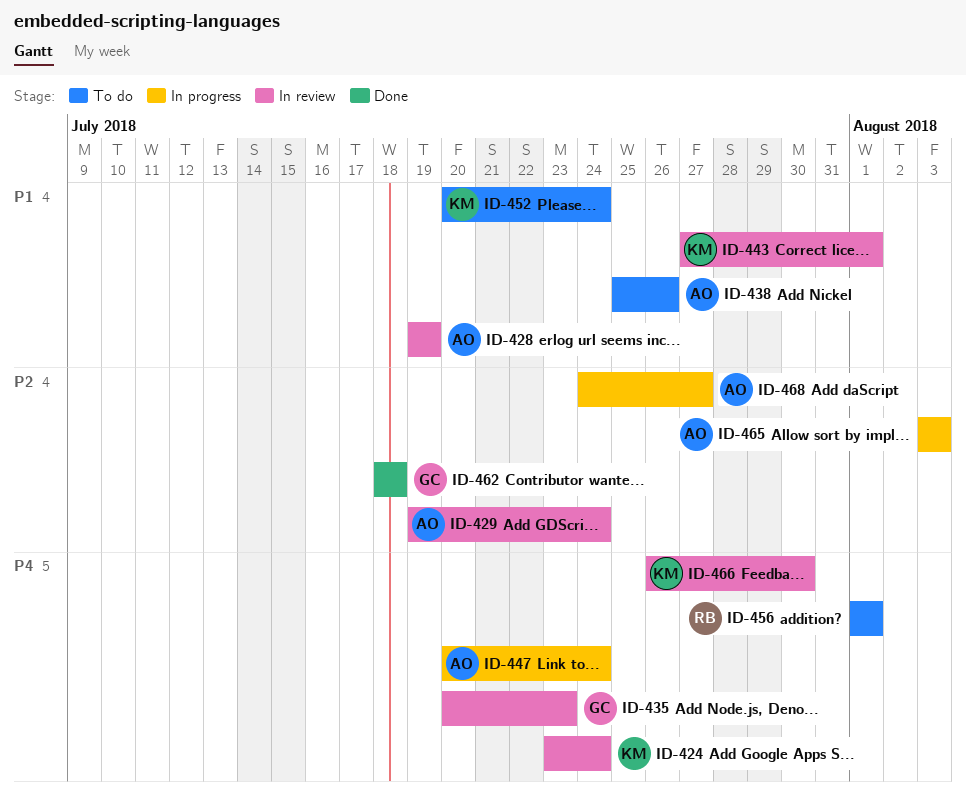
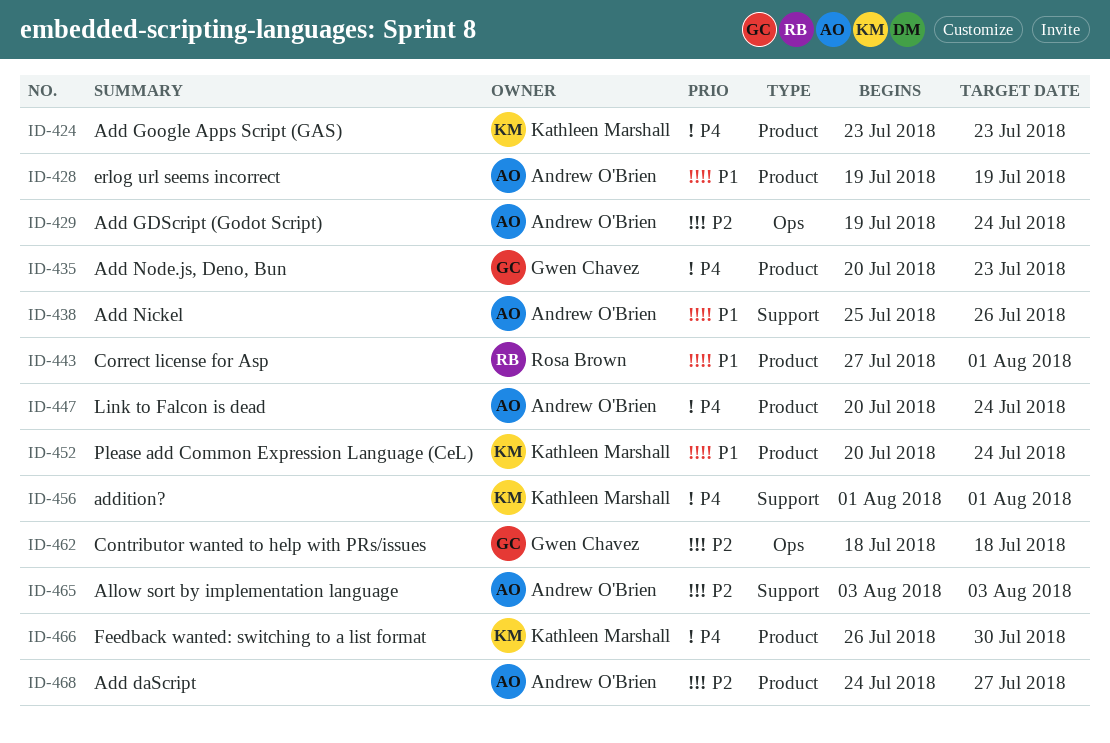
ID-424, due: Jul 24 -> Jul 23
ID-443, owner: Kathleen Marshall -> Rosa Brown
ID-456, owner: Rosa Brown -> Kathleen Marshall

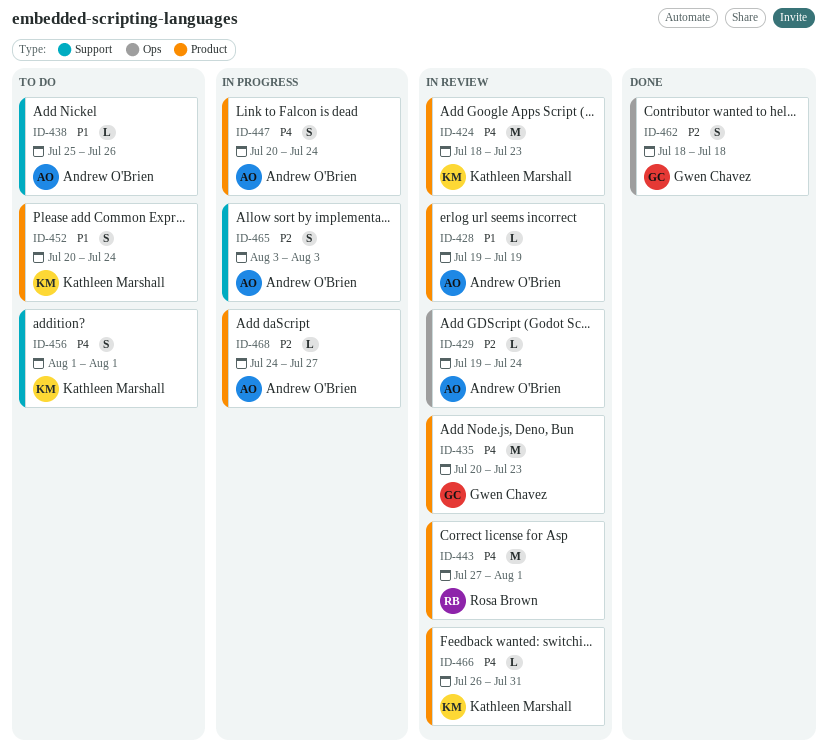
ID-424, start: Jul 23 -> Jul 18
ID-443, priority: P1 -> P4
ID-466, due: Jul 30 -> Jul 31

